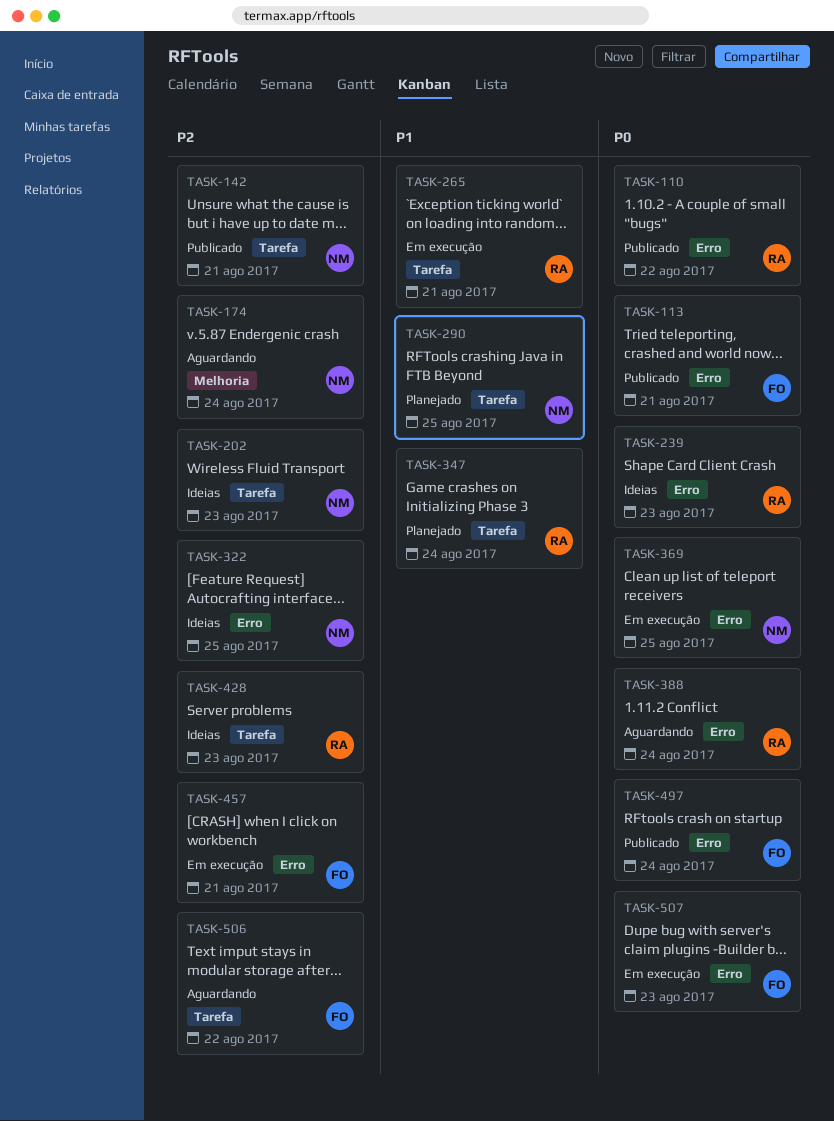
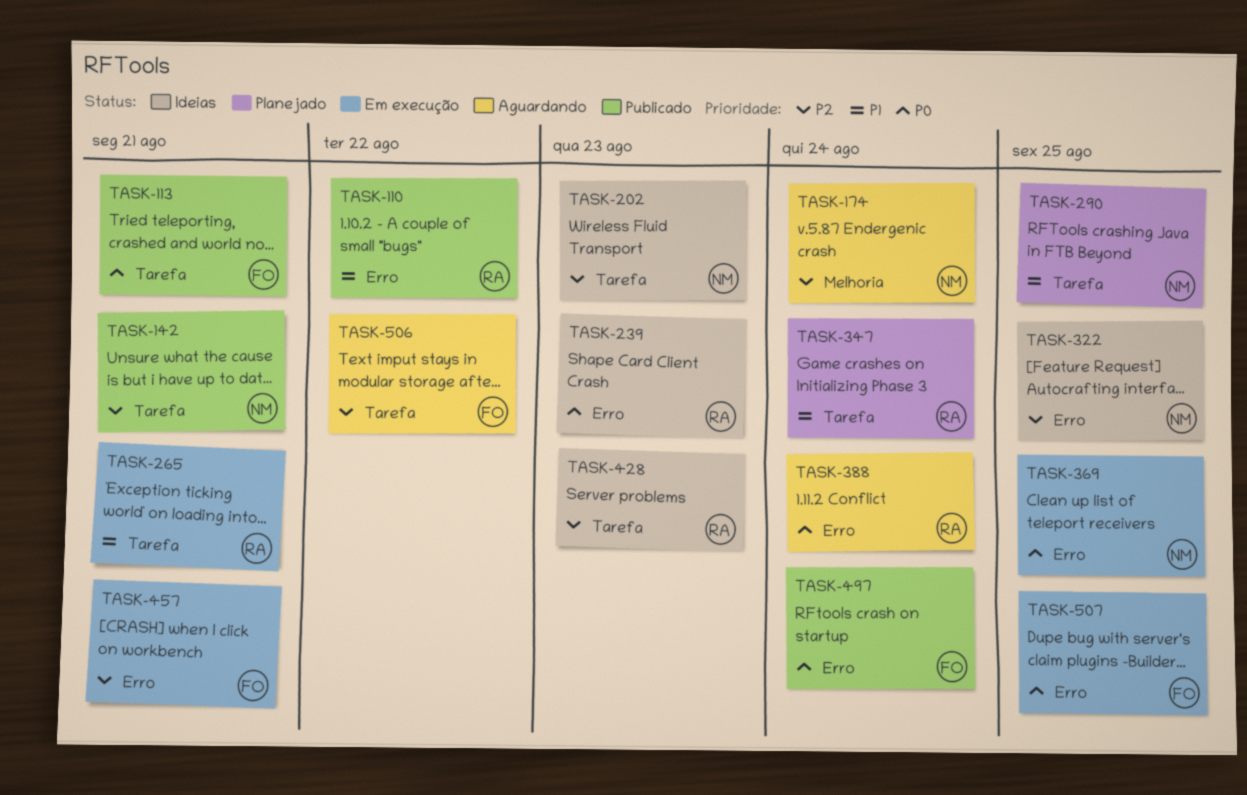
TASK-110, priority: P0 -> P1
TASK-113, label: Erro -> Tarefa
TASK-507, due: Aug 23 -> Aug 25

